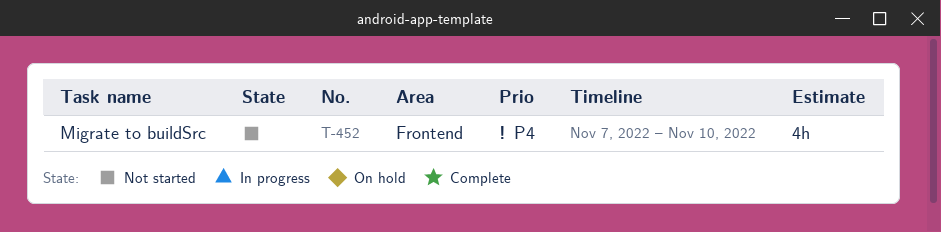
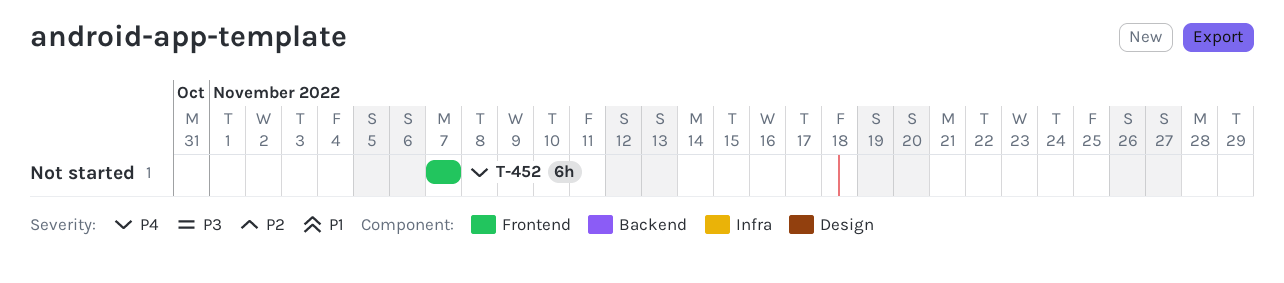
T-452, estimate: 4h -> 6h
T-452, due: Nov 10 -> Nov 7

